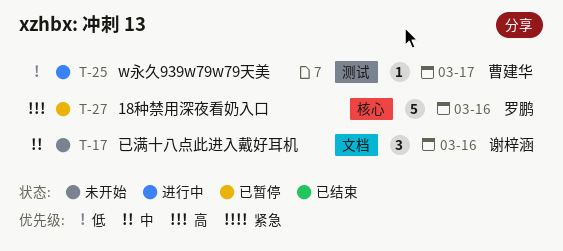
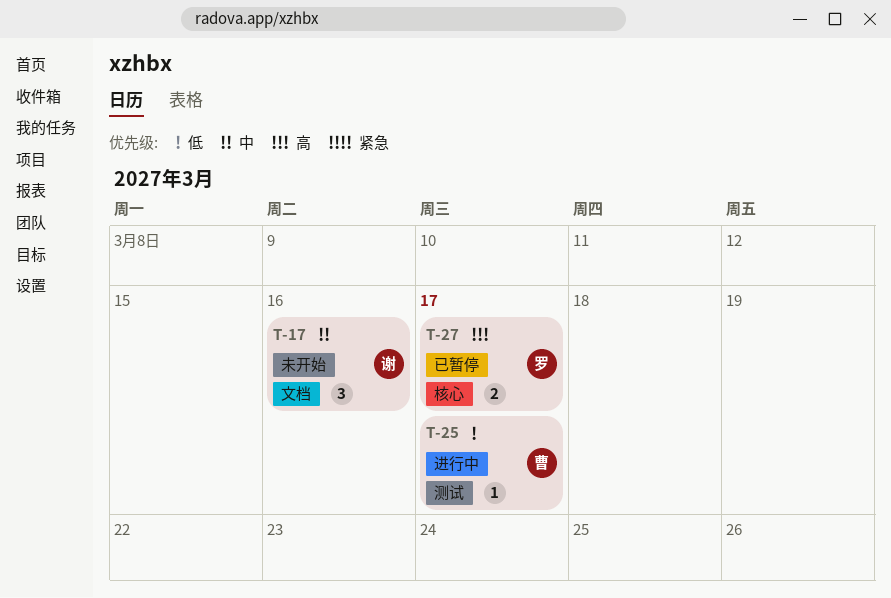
T-27, estimate: 5 -> 2
T-27, due: Mar 16 -> Mar 17

